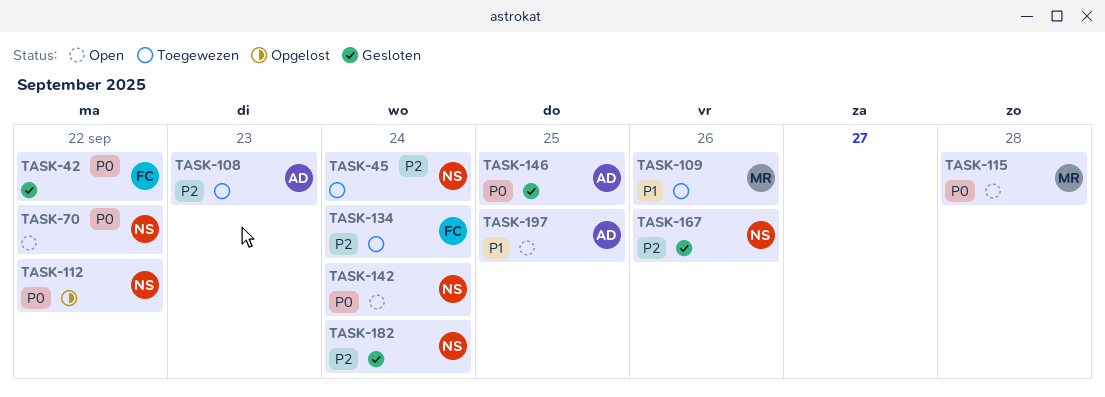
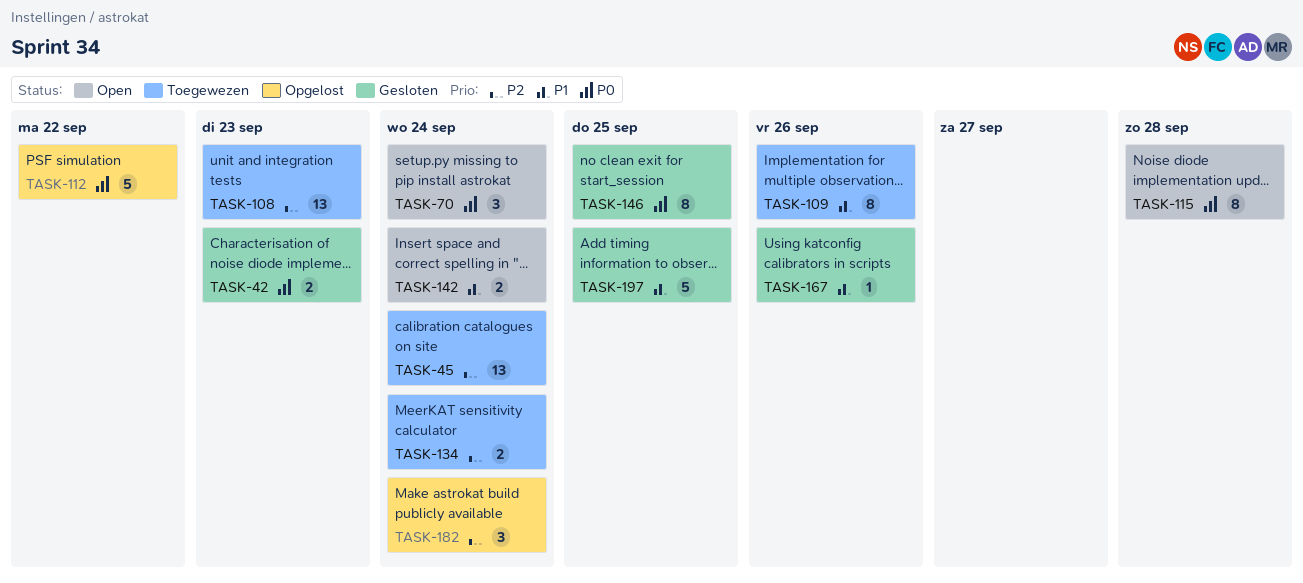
TASK-42, due: Sep 22 -> Sep 23
TASK-70, due: Sep 22 -> Sep 24
TASK-142, priority: P0 -> P1
TASK-167, priority: P2 -> P1
TASK-182, status: Gesloten -> Opgelost
TASK-197, status: Open -> Gesloten

